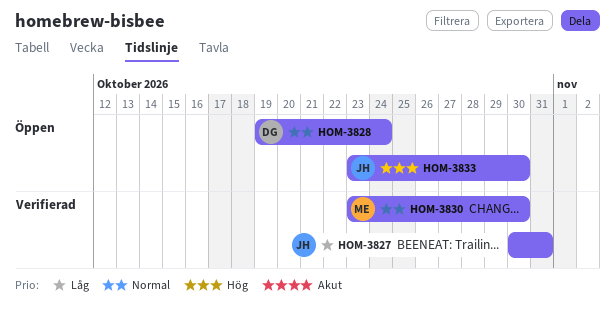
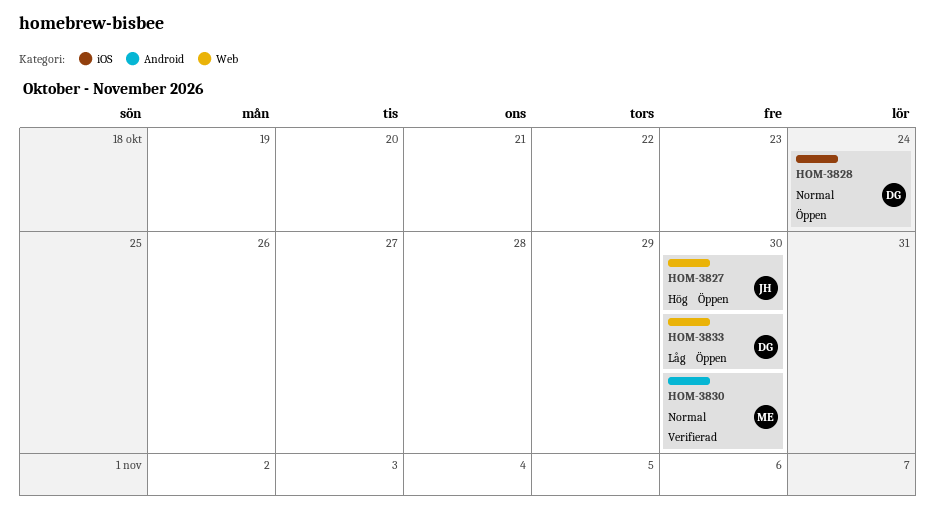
HOM-3827, status: Verifierad -> Öppen
HOM-3827, priority: Låg -> Hög
HOM-3827, due: Oct 31 -> Oct 30
HOM-3833, owner: JH -> DG
HOM-3833, priority: Hög -> Låg

